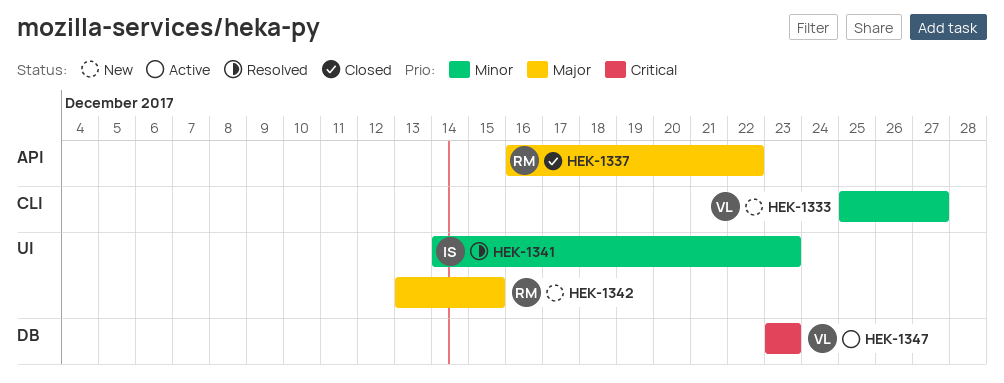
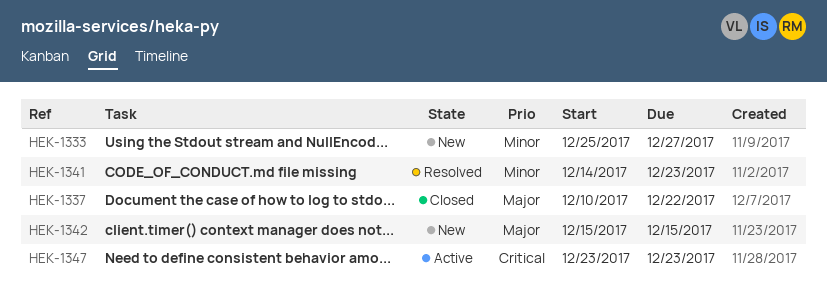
HEK-1337, start: Dec 16 -> Dec 10
HEK-1342, start: Dec 13 -> Dec 15

